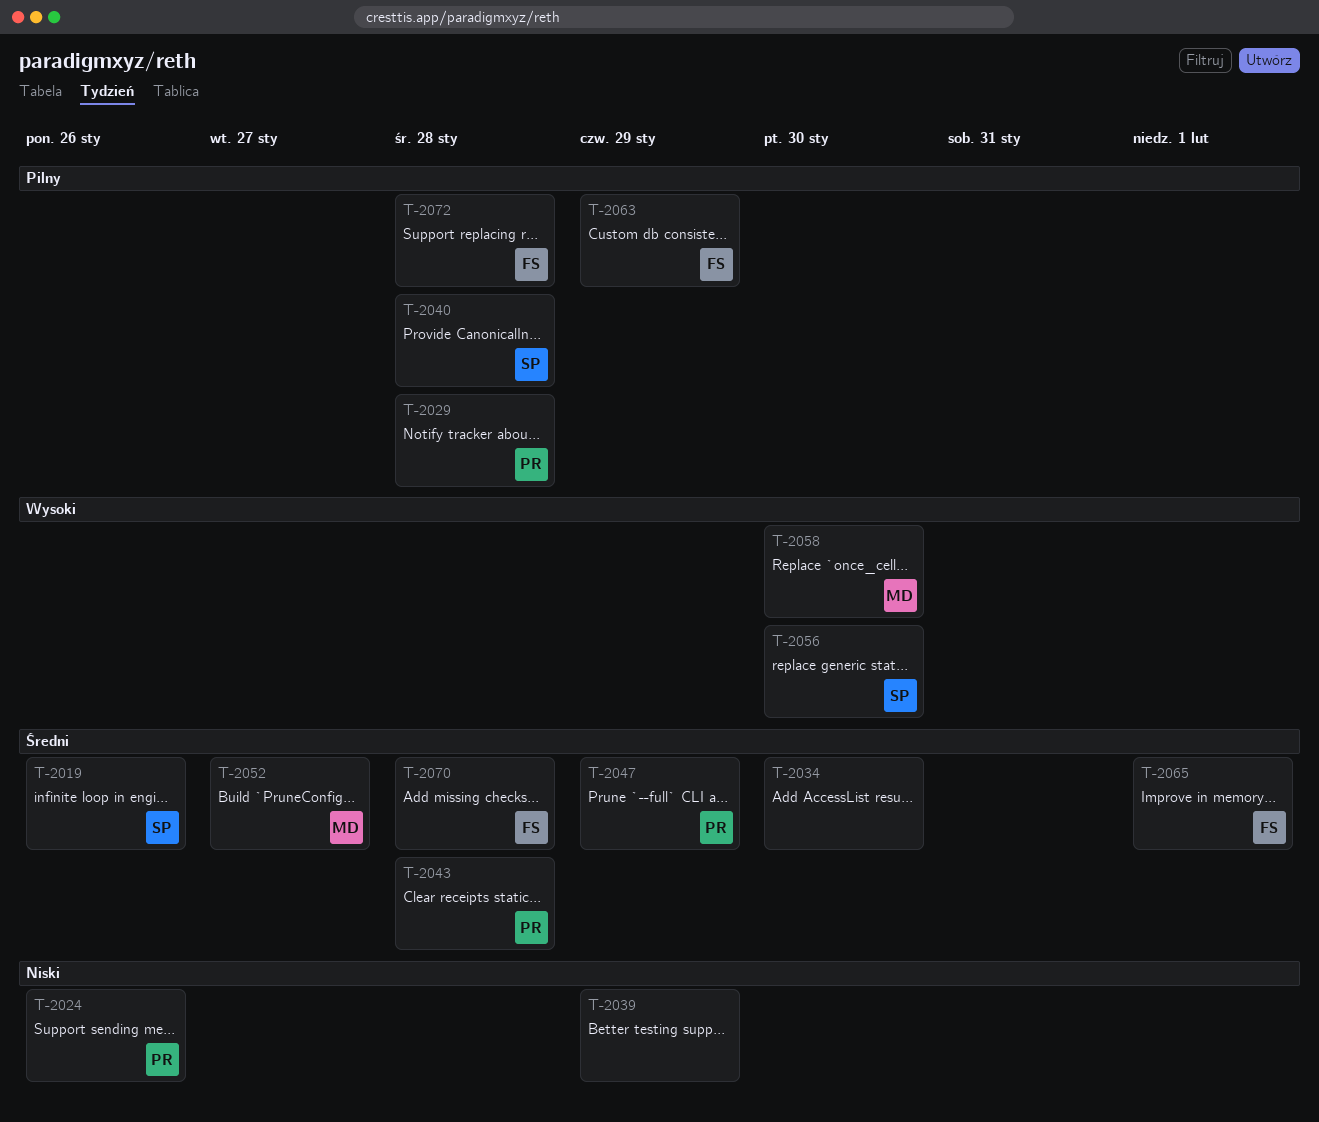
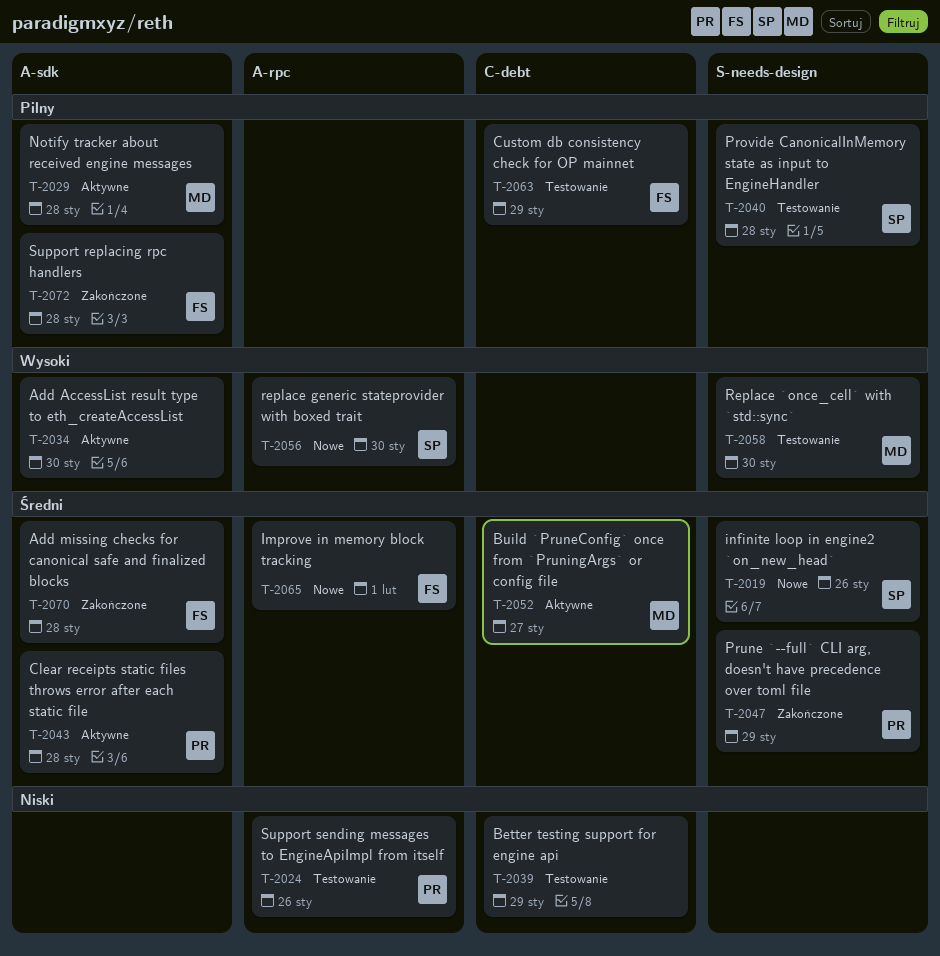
T-2029, owner: PR -> MD
T-2034, priority: Średni -> Wysoki

